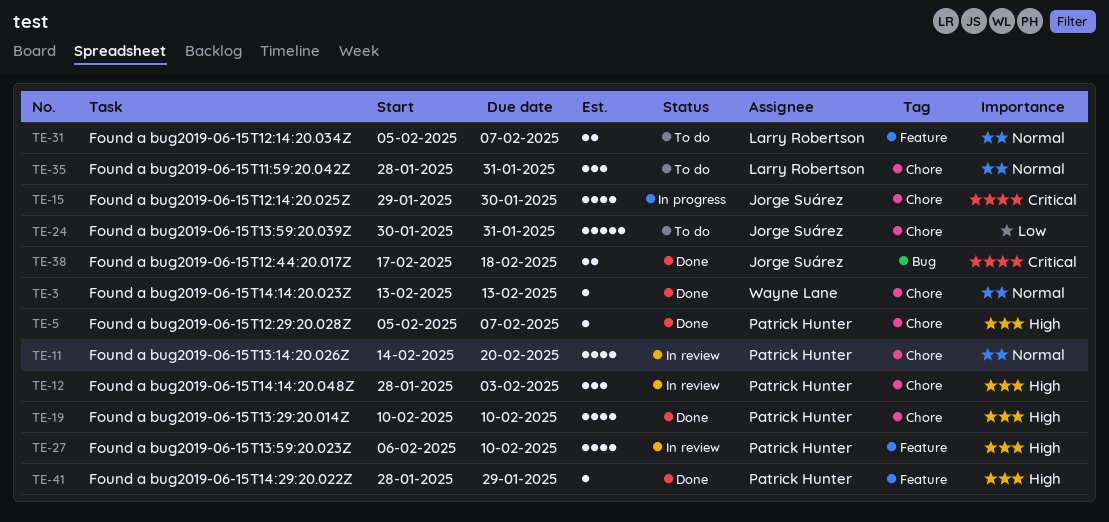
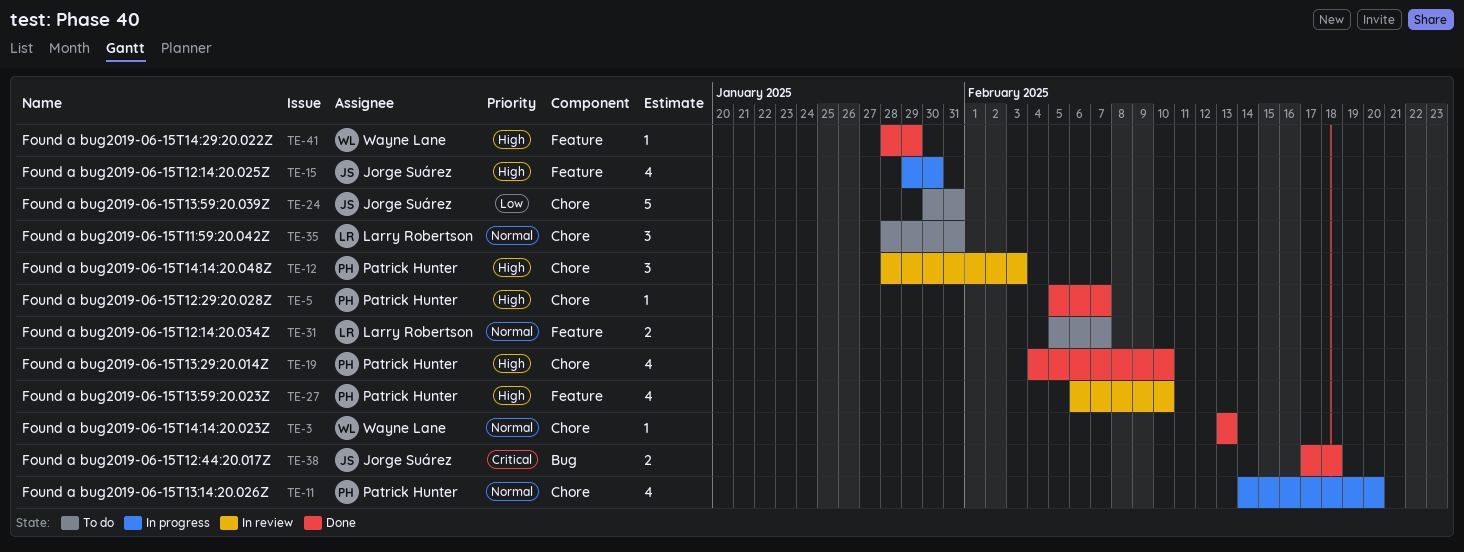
TE-11, status: In review -> In progress
TE-15, priority: Critical -> High
TE-15, label: Chore -> Feature
TE-19, start: Feb 10 -> Feb 4
TE-41, owner: Patrick Hunter -> Wayne Lane

